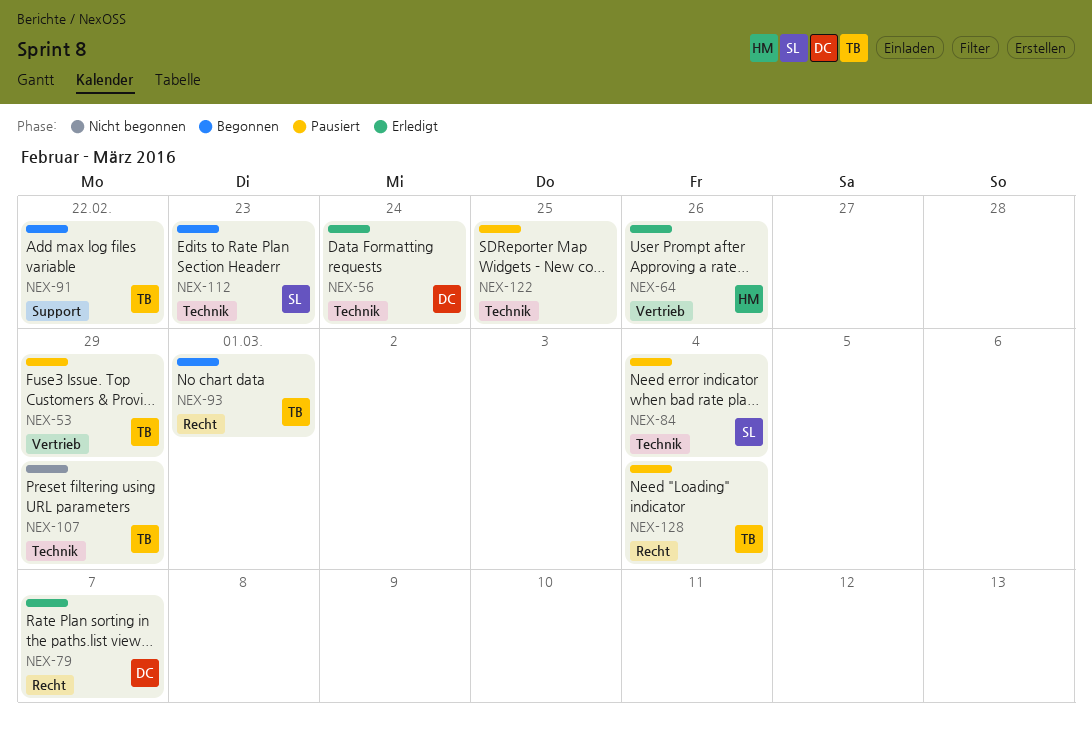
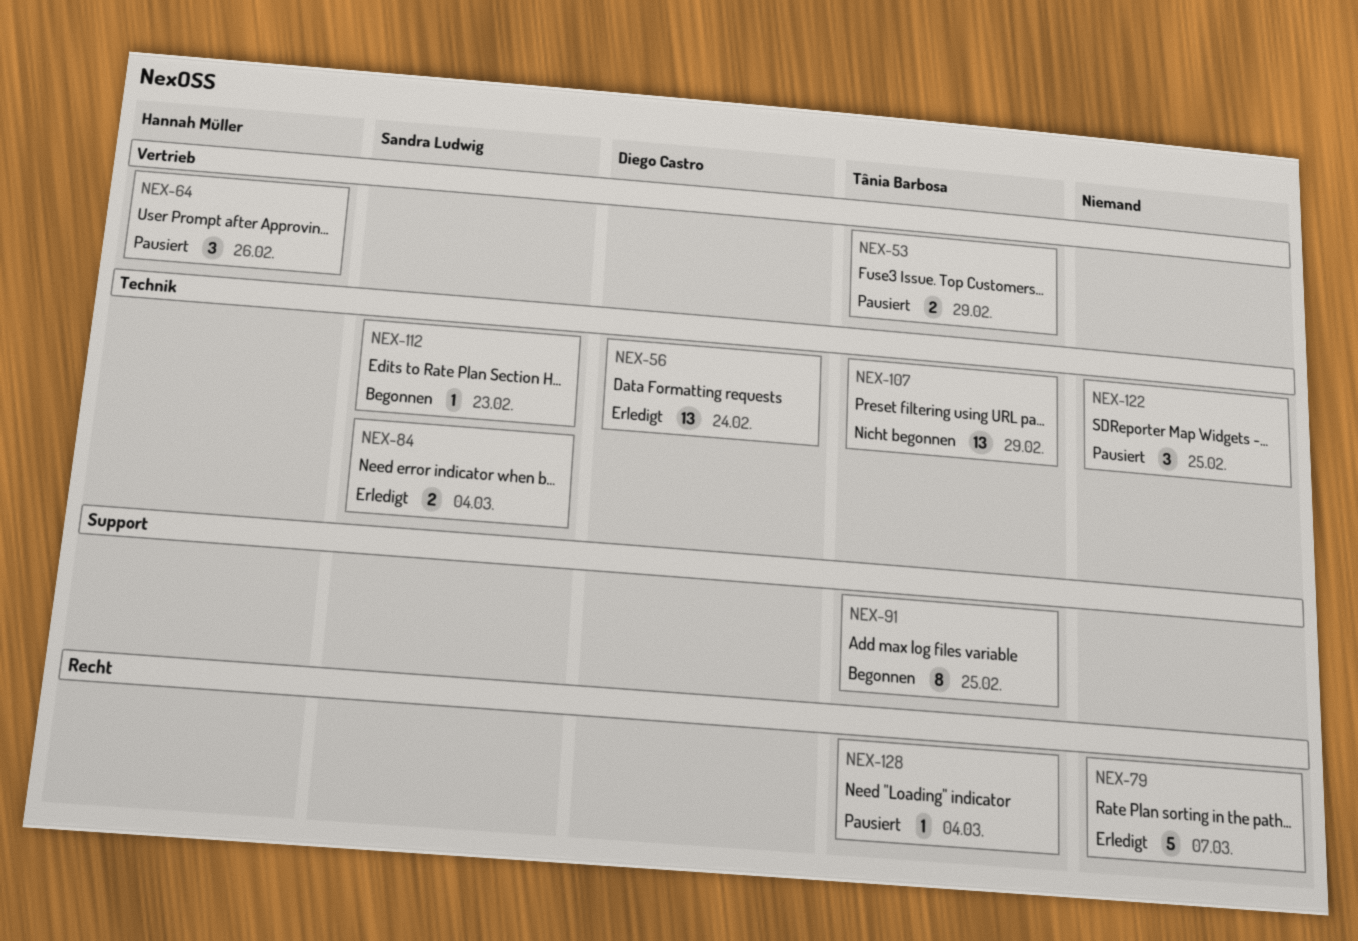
NEX-64, status: Erledigt -> Pausiert
NEX-79, owner: Diego Castro -> none
NEX-84, status: Pausiert -> Erledigt
NEX-91, due: Feb 22 -> Feb 25
NEX-93: present -> none

